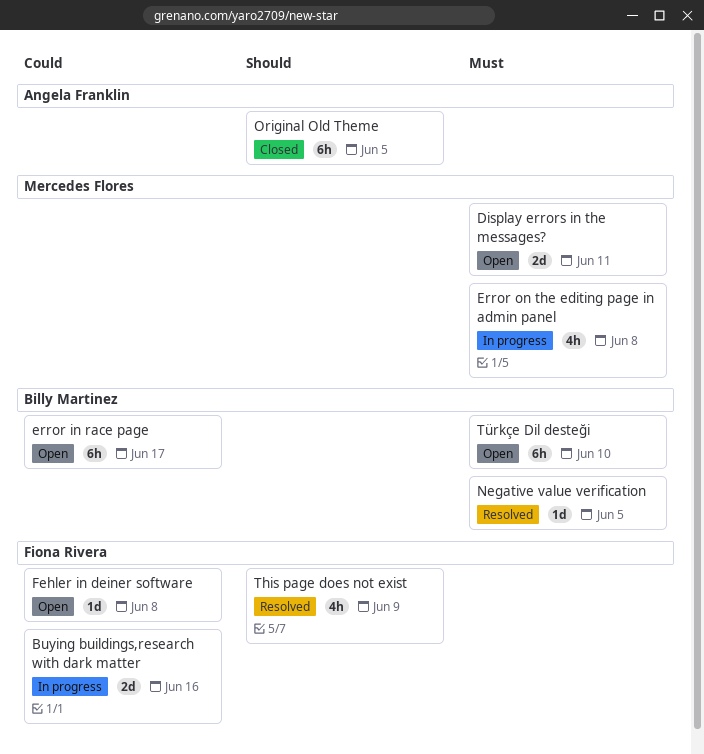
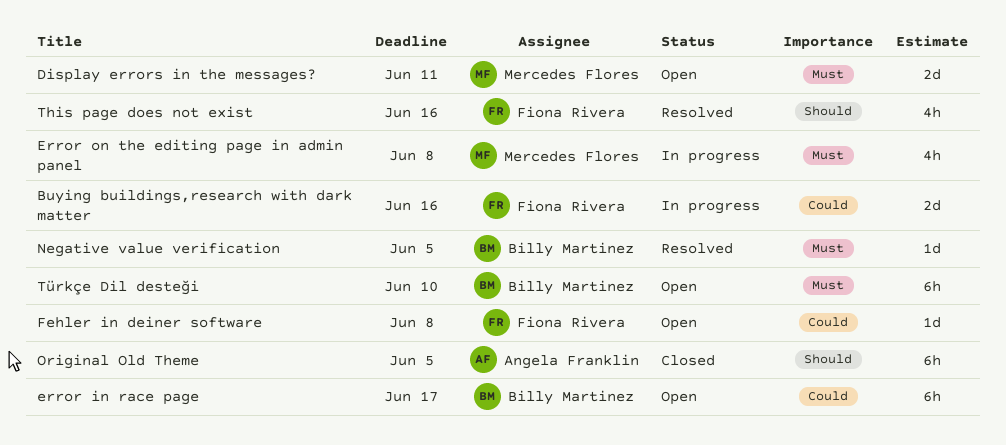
This page does not exist, due: Jun 9 -> Jun 16

